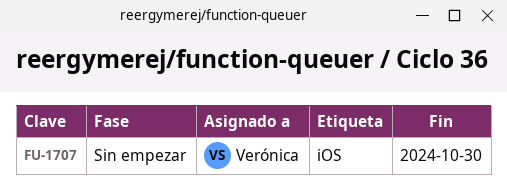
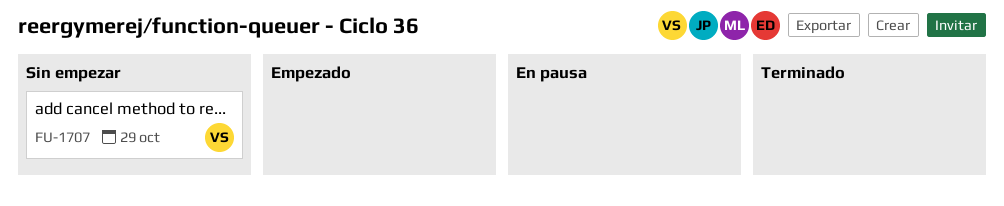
FU-1707, due: Oct 30 -> Oct 29

